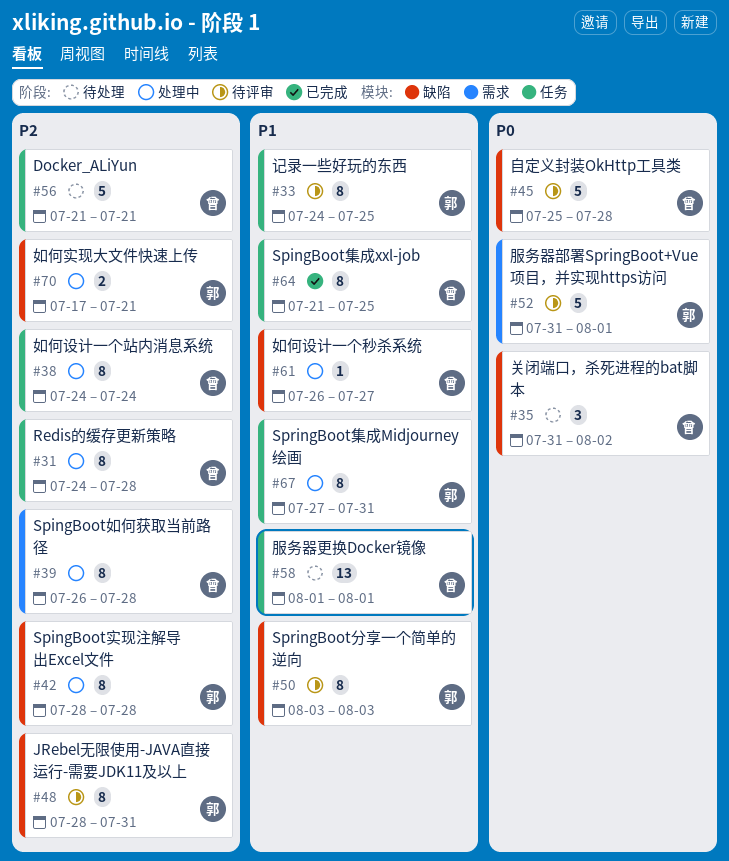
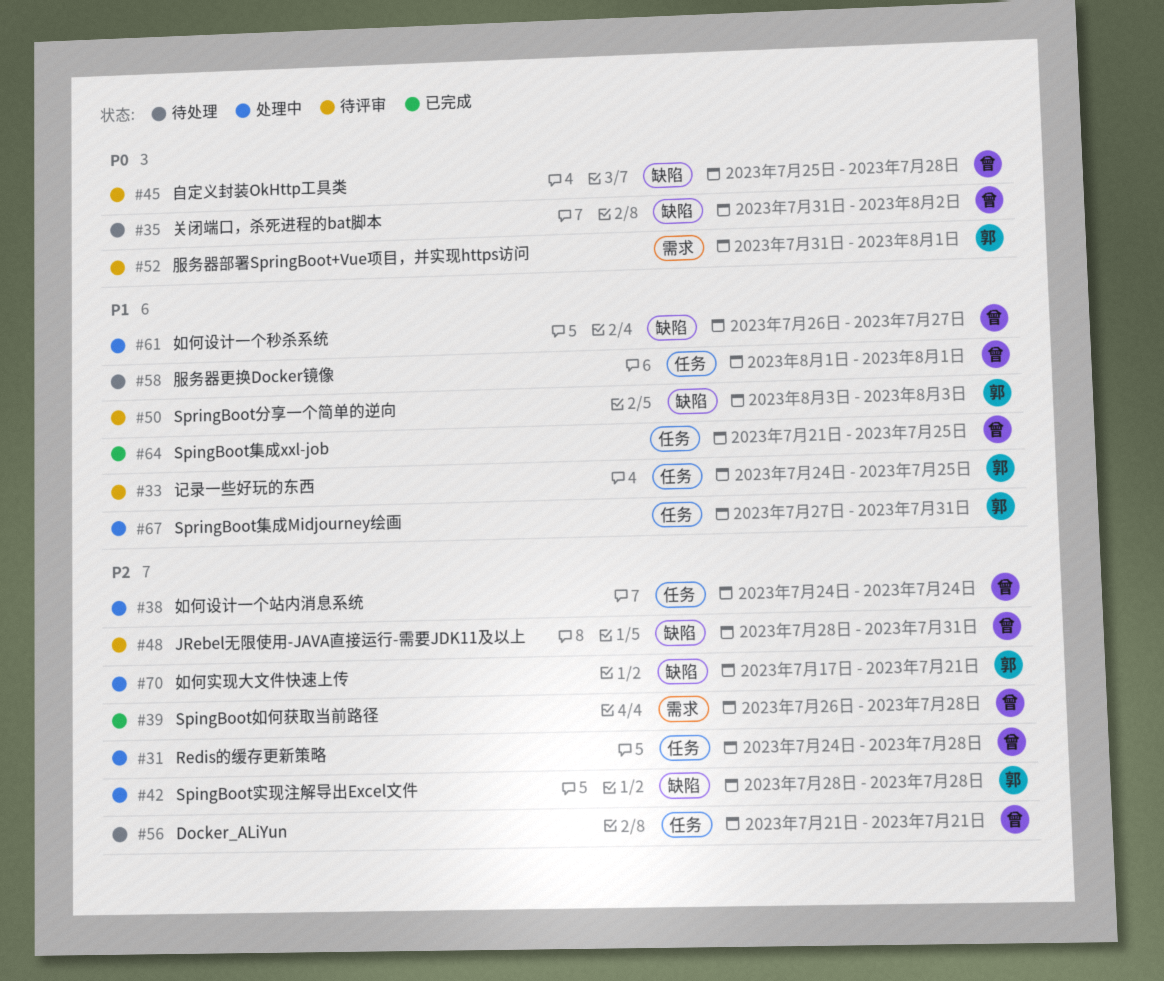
#39, status: 处理中 -> 已完成
#48, owner: 郭 -> 曾

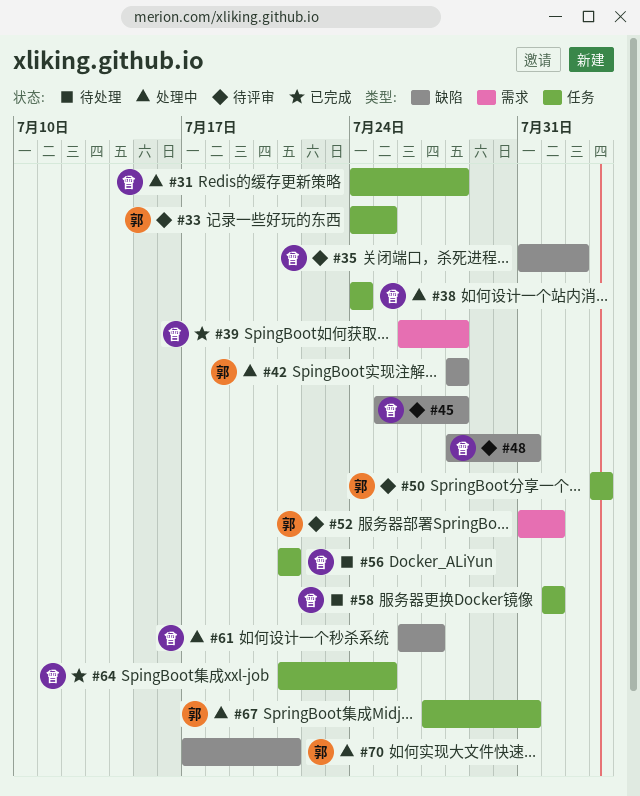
#35, status: 待处理 -> 待评审
#50, label: 缺陷 -> 任务

